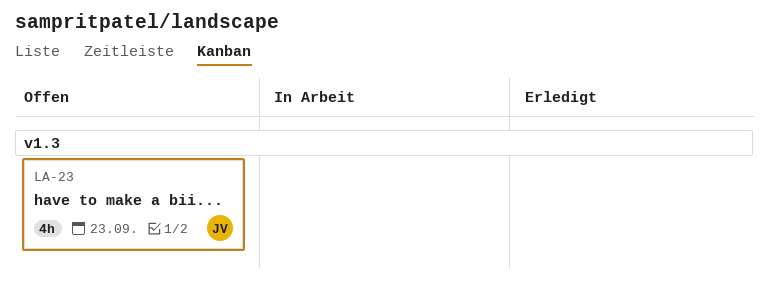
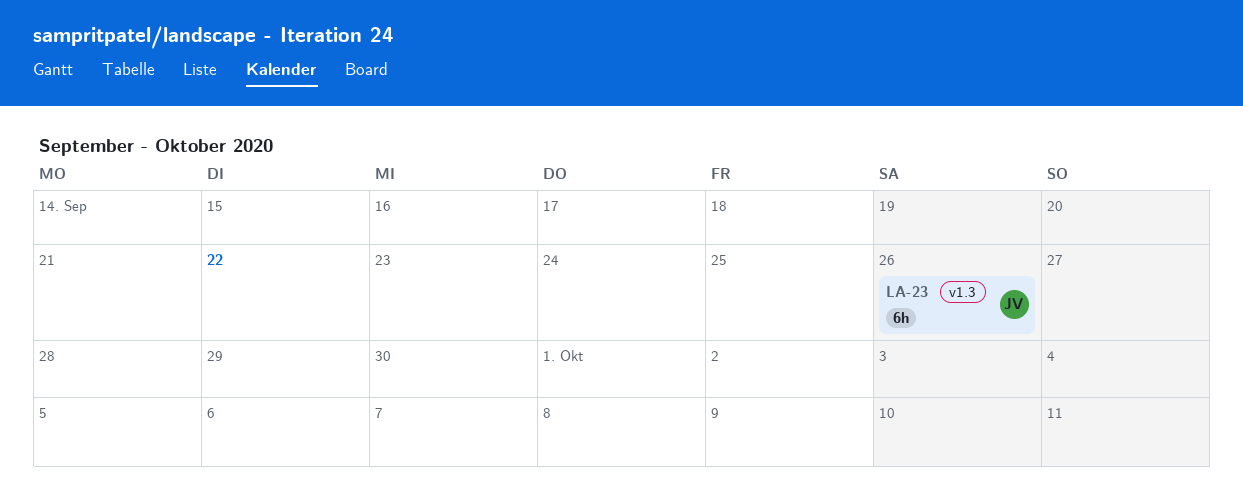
LA-23, estimate: 4h -> 6h
LA-23, due: Sep 23 -> Sep 26

